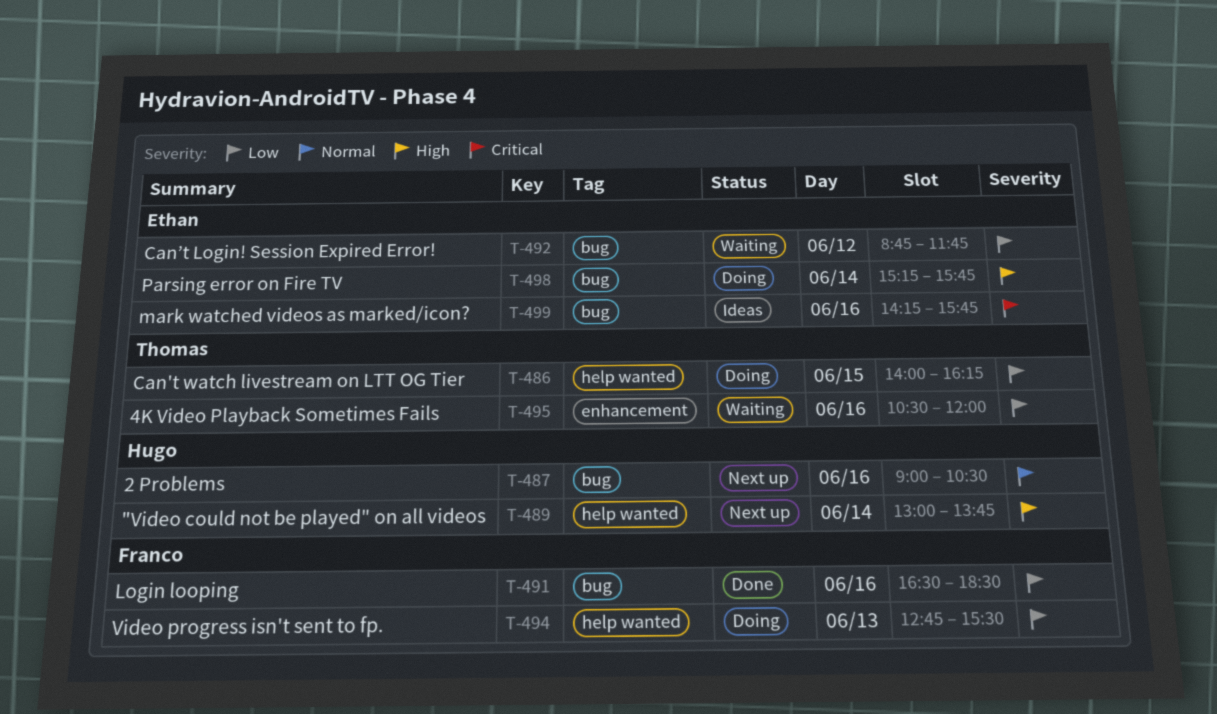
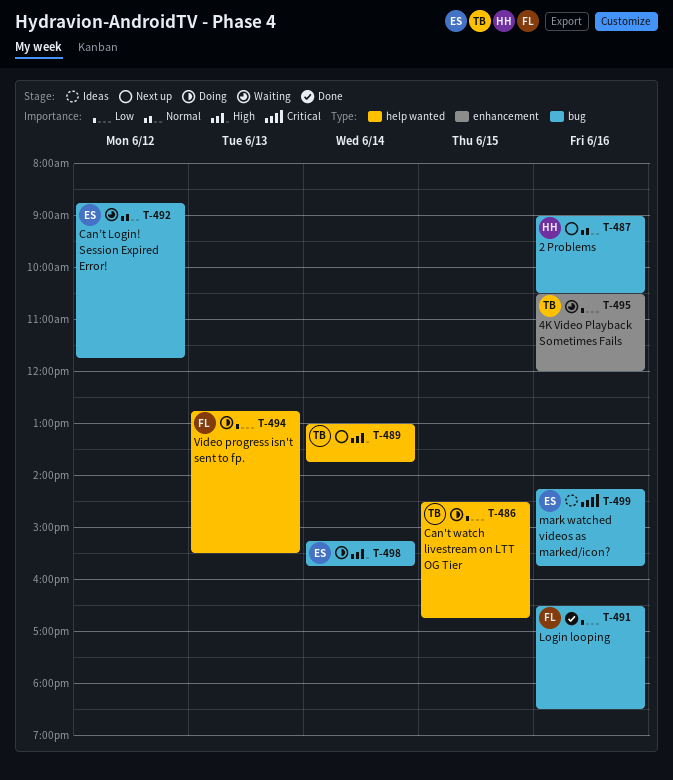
T-486, begins: 14:00 -> 14:30
T-486, ends: 16:15 -> 16:45
T-489, owner: Hugo -> Thomas
T-492, priority: Low -> Normal

